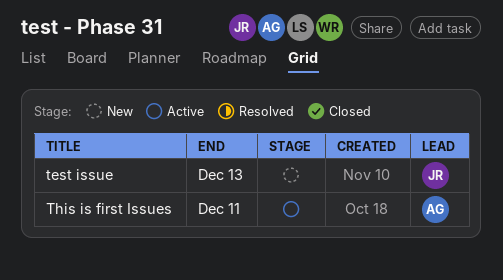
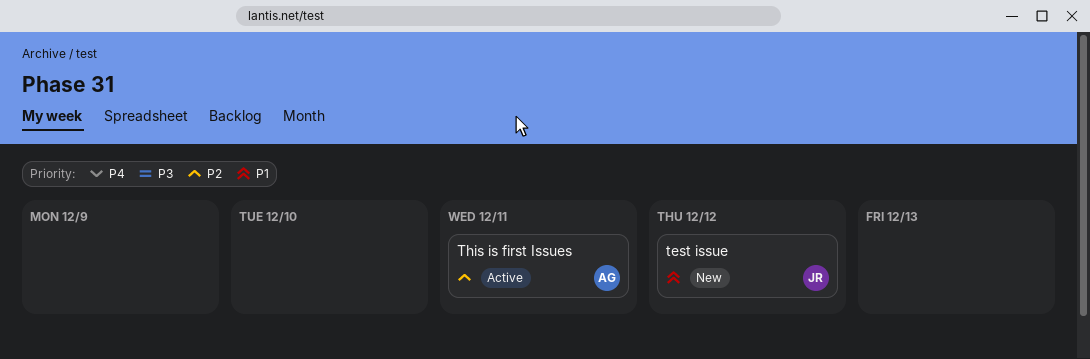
test issue, due: Dec 13 -> Dec 12

